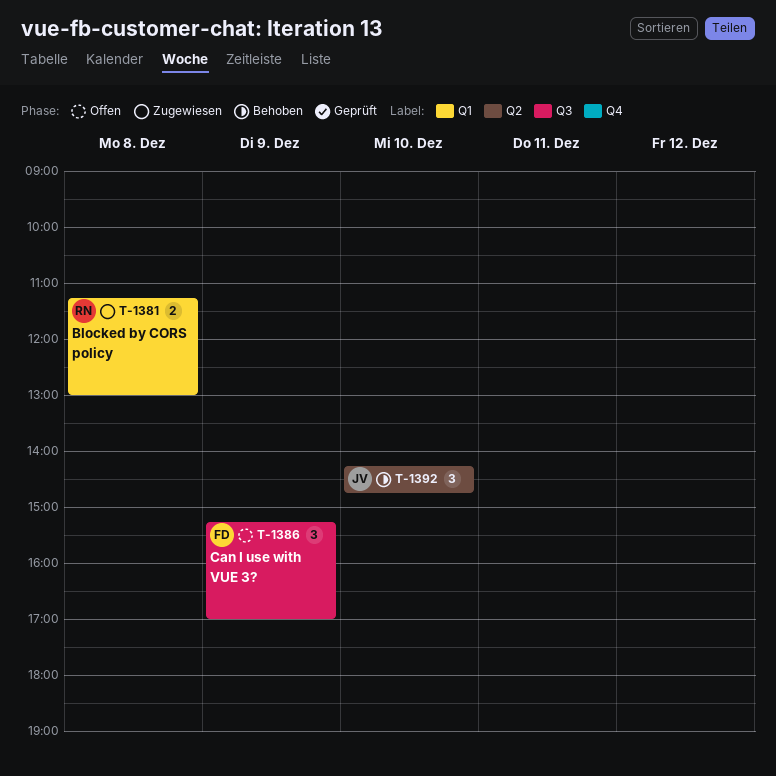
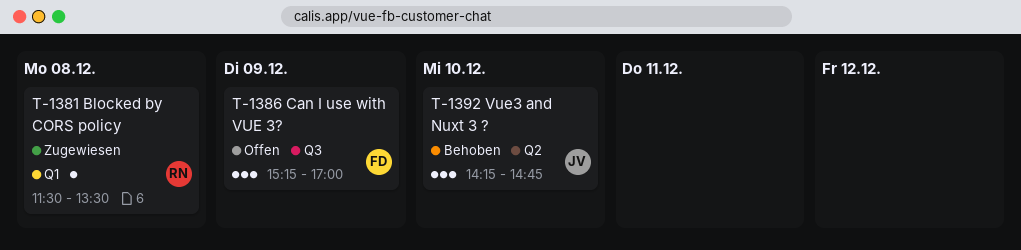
T-1381, estimate: 2 -> 1
T-1381, begins: 11:15 -> 11:30
T-1381, ends: 13:00 -> 13:30

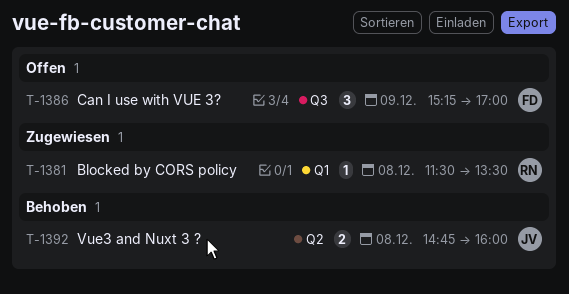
T-1392, estimate: 3 -> 2
T-1392, day: Dec 10 -> Dec 8
T-1392, begins: 14:15 -> 14:45
T-1392, ends: 14:45 -> 16:00

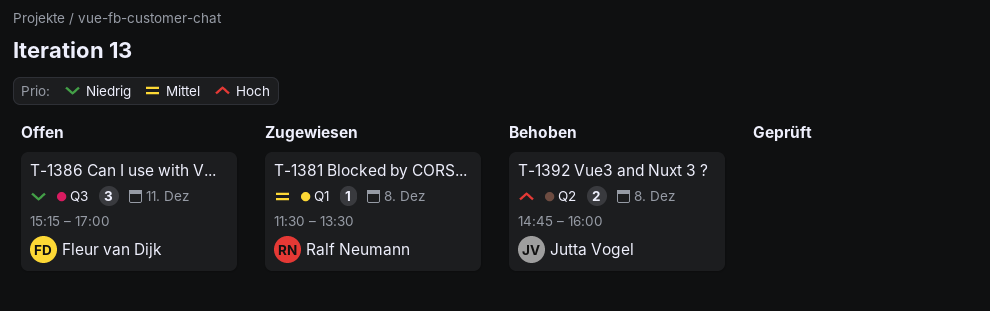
T-1386, day: Dec 9 -> Dec 11

